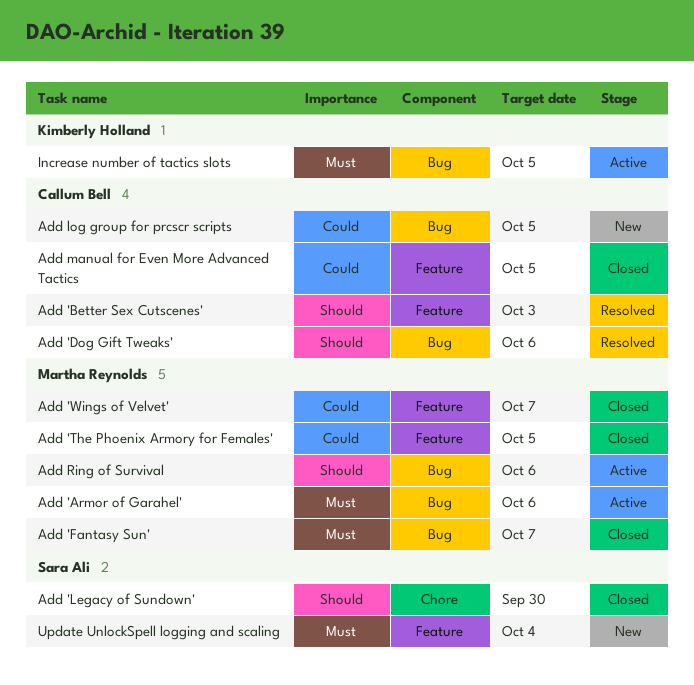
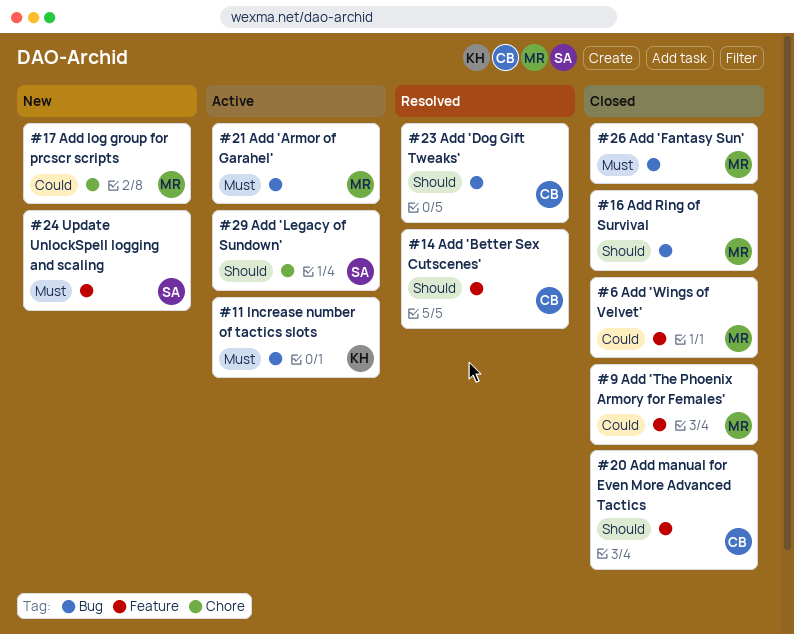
Add 'Legacy of Sundown', status: Closed -> Active
Add log group for prcscr scripts, owner: Callum Bell -> Martha Reynolds
Add log group for prcscr scripts, label: Bug -> Chore
Add manual for Even More Advanced Tactics, priority: Could -> Should
Add Ring of Survival, status: Active -> Closed

